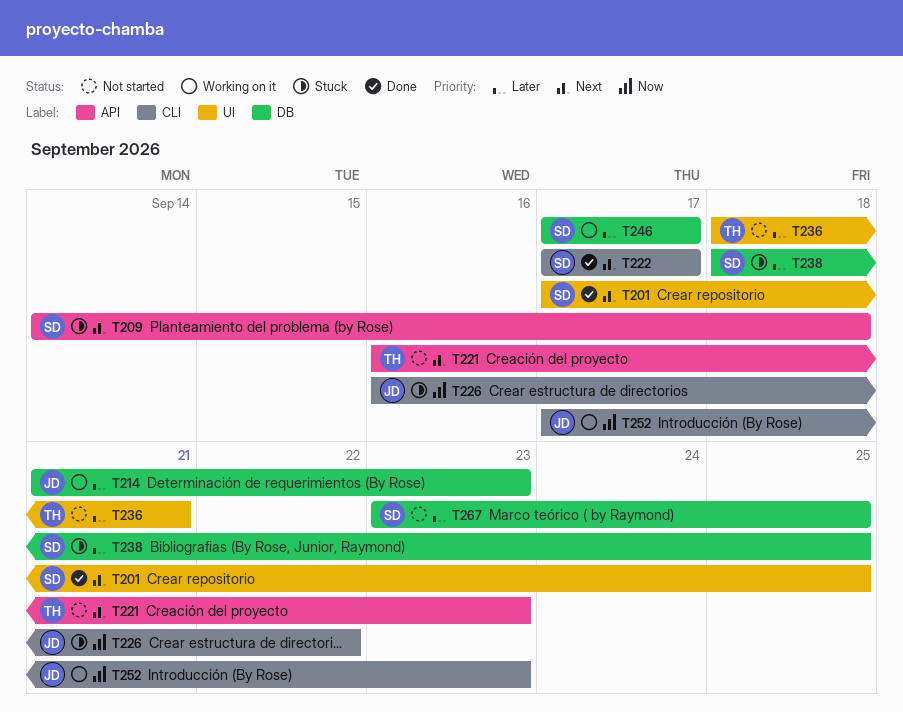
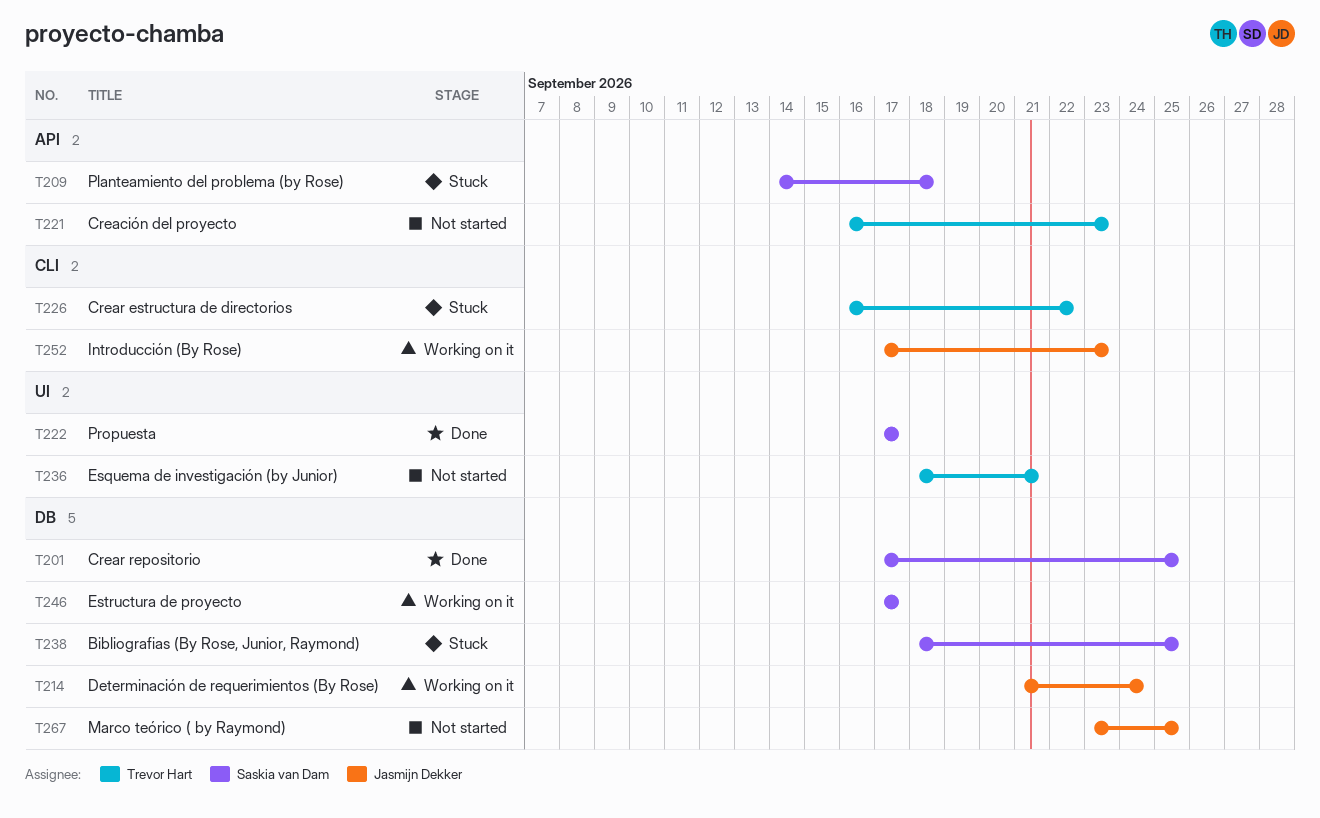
T201, label: UI -> DB
T214, due: Sep 23 -> Sep 24
T222, label: CLI -> UI
T226, owner: Jasmijn Dekker -> Trevor Hart
T267, owner: Saskia van Dam -> Jasmijn Dekker

